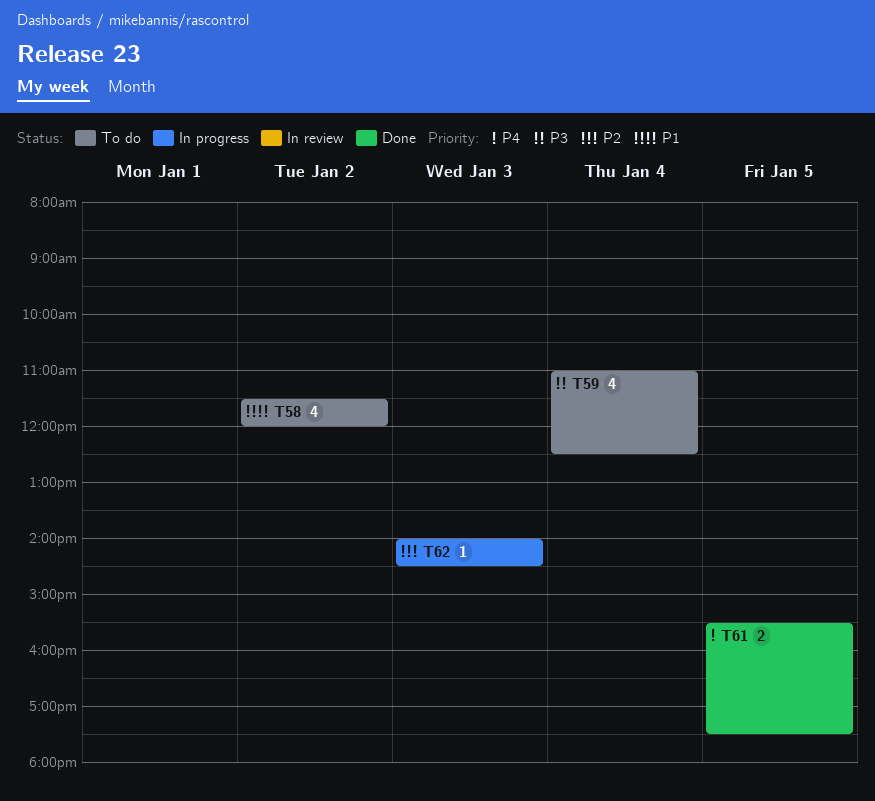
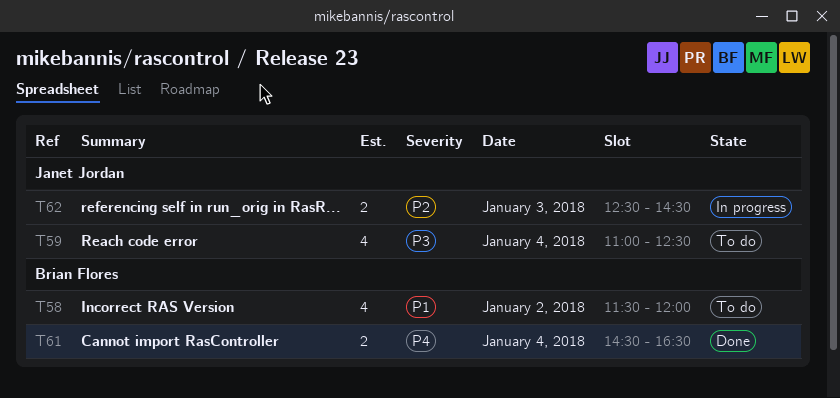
T61, day: Jan 5 -> Jan 4
T61, begins: 15:30 -> 14:30
T61, ends: 17:30 -> 16:30
T62, estimate: 1 -> 2
T62, begins: 14:00 -> 12:30

